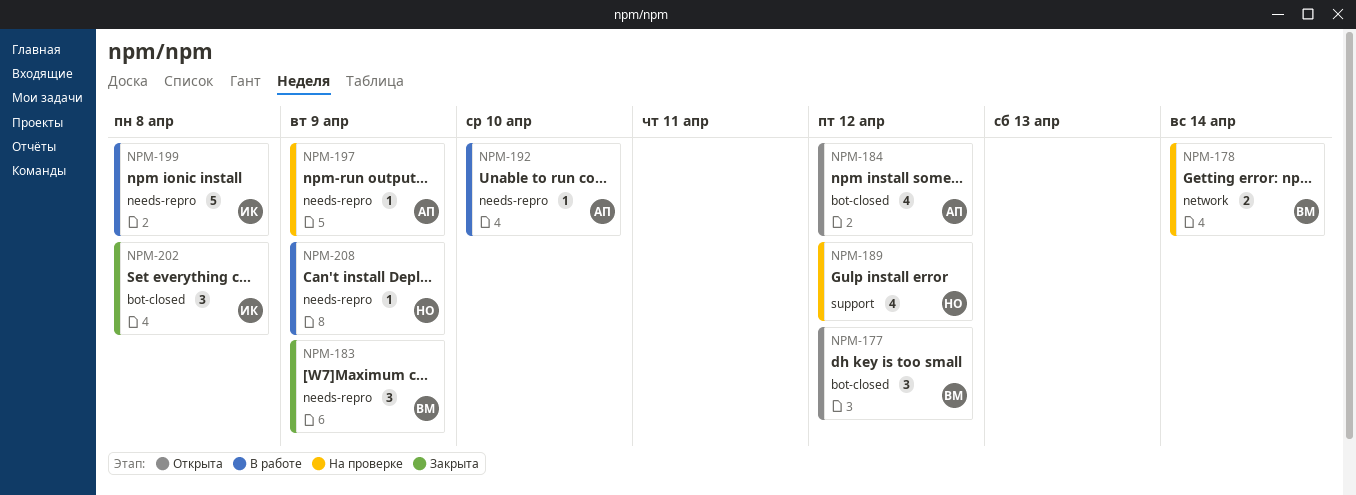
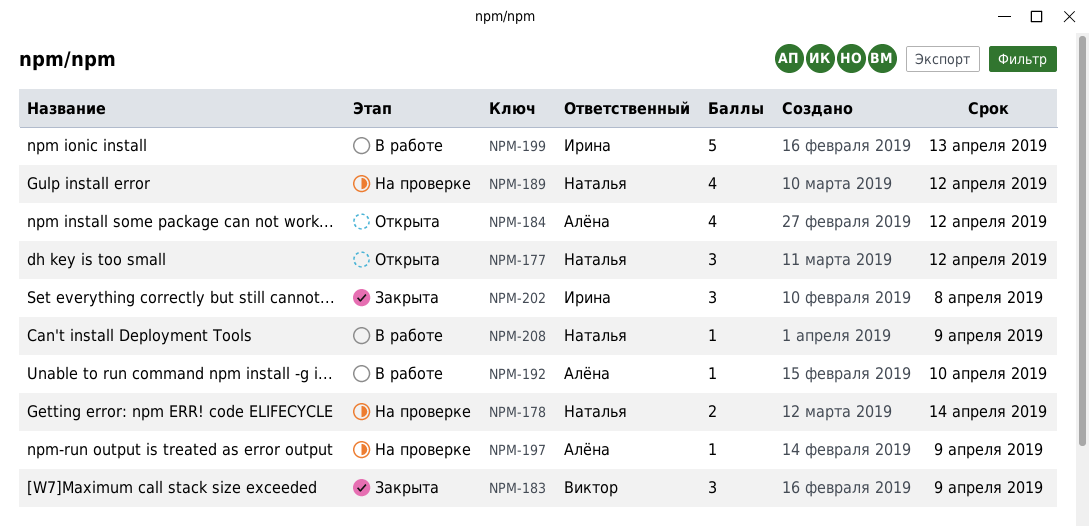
NPM-177, owner: Виктор -> Наталья
NPM-178, owner: Виктор -> Наталья
NPM-199, due: Apr 8 -> Apr 13

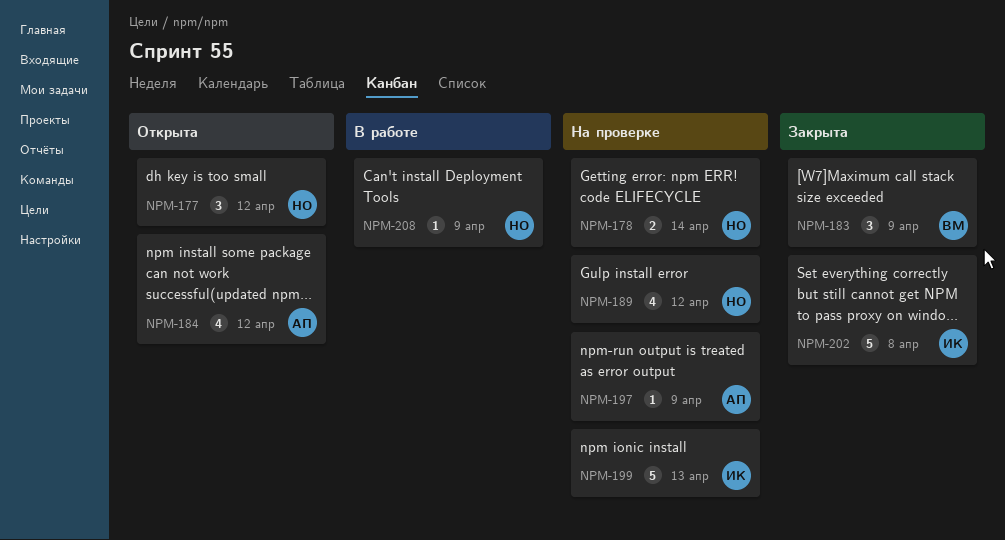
NPM-192: present -> none
NPM-199, status: В работе -> На проверке
NPM-202, estimate: 3 -> 5

